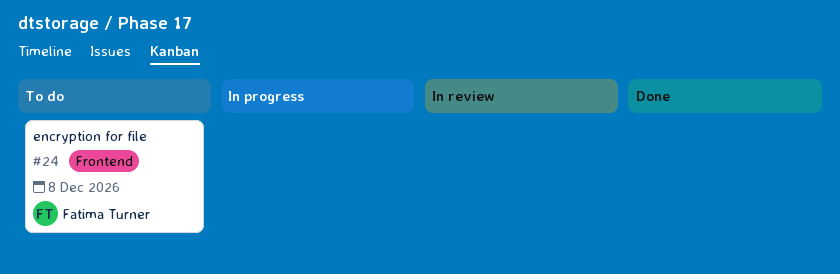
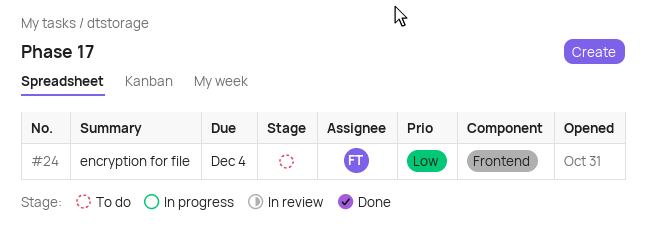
#24, due: Dec 8 -> Dec 4

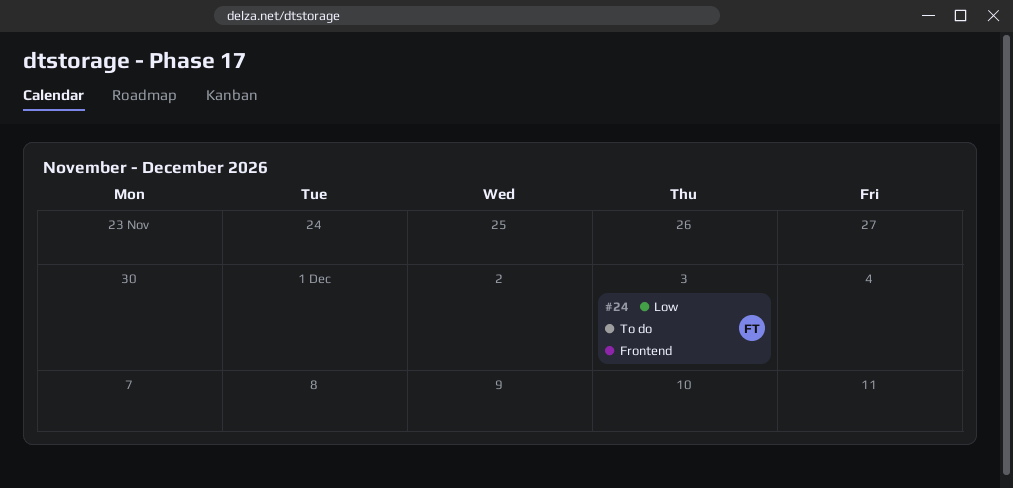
#24, due: Dec 4 -> Dec 3

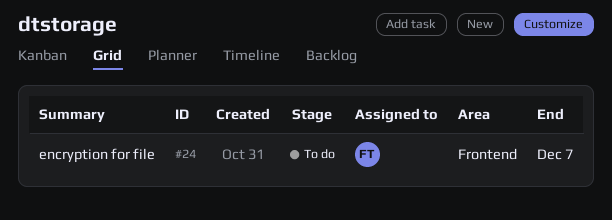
#24, due: Dec 3 -> Dec 7

